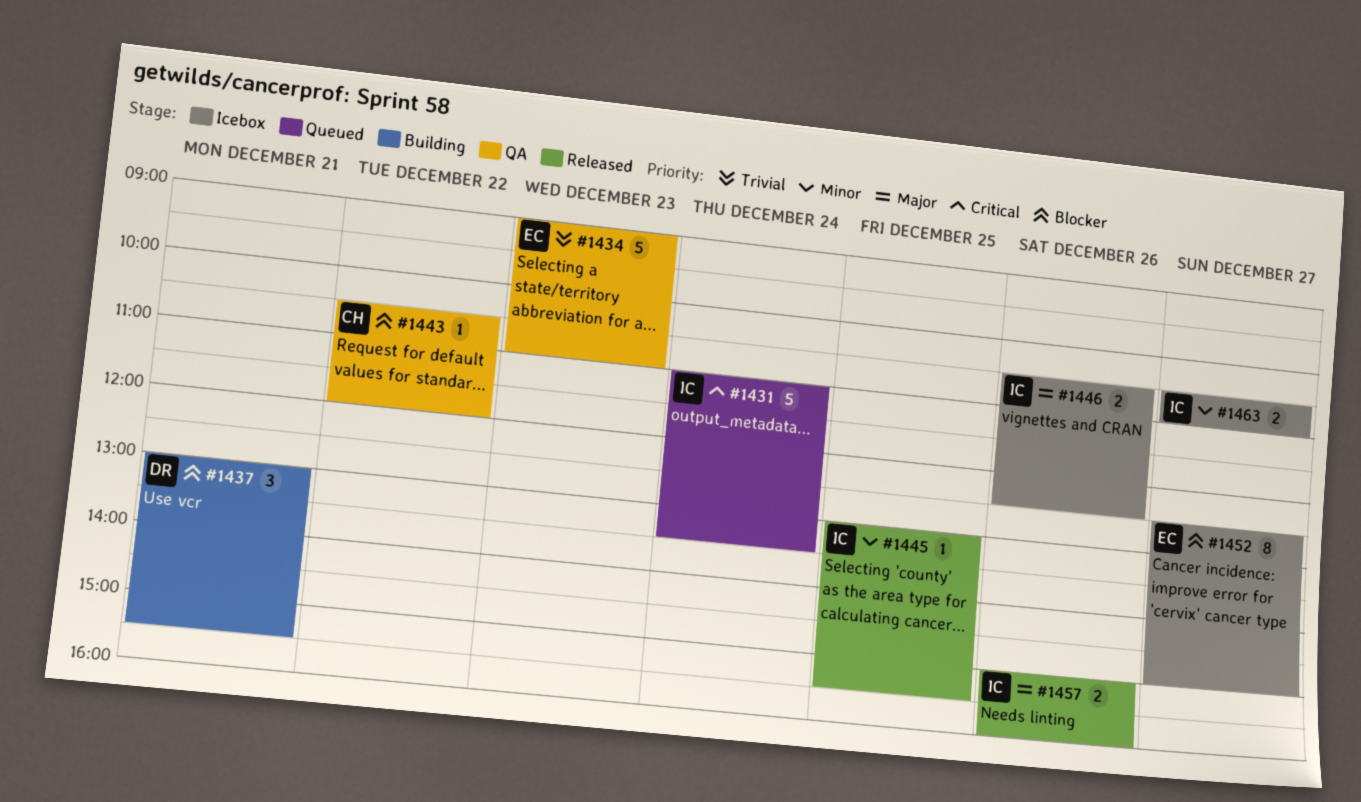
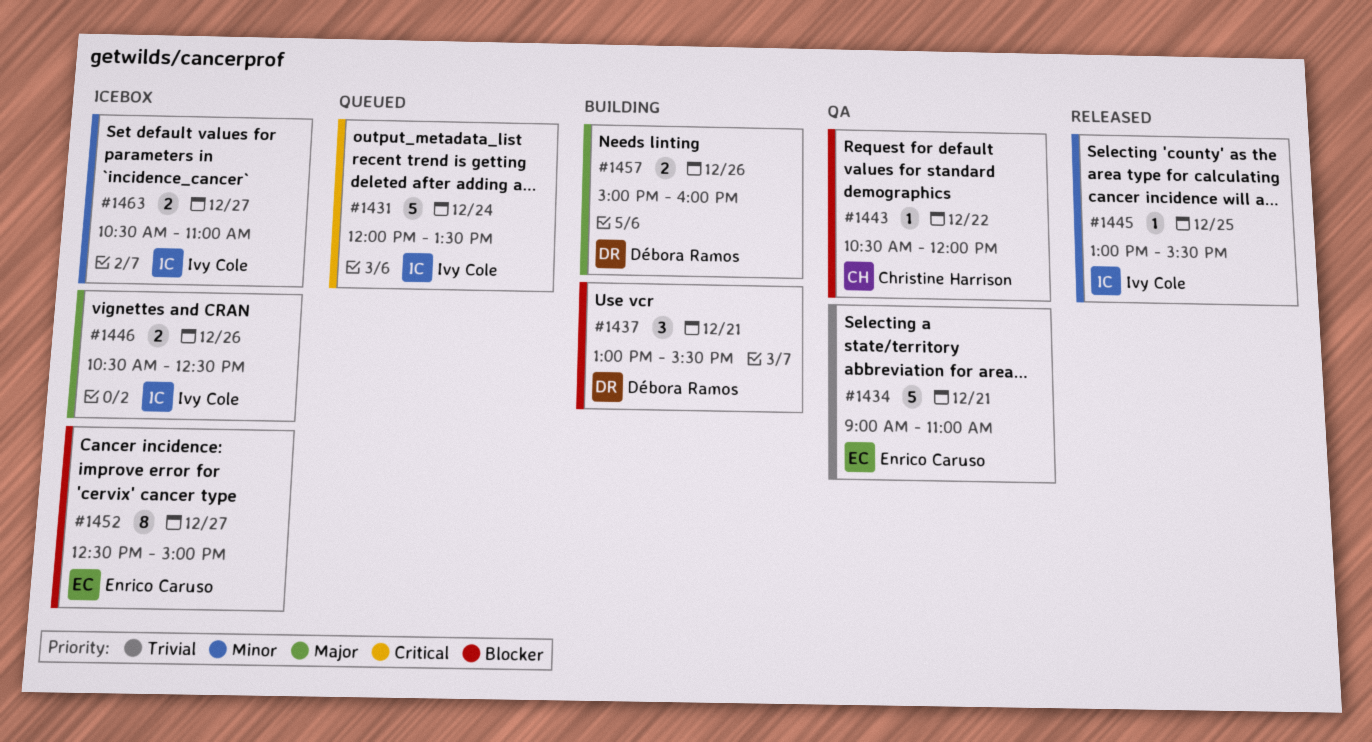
#1431, begins: 11:00 -> 12:00
#1434, day: Dec 23 -> Dec 21
#1457, status: Released -> Building
#1457, owner: Ivy Cole -> Débora Ramos

